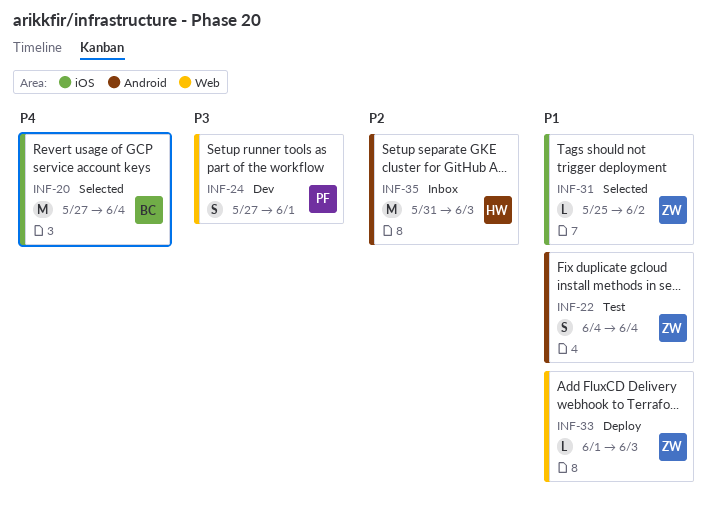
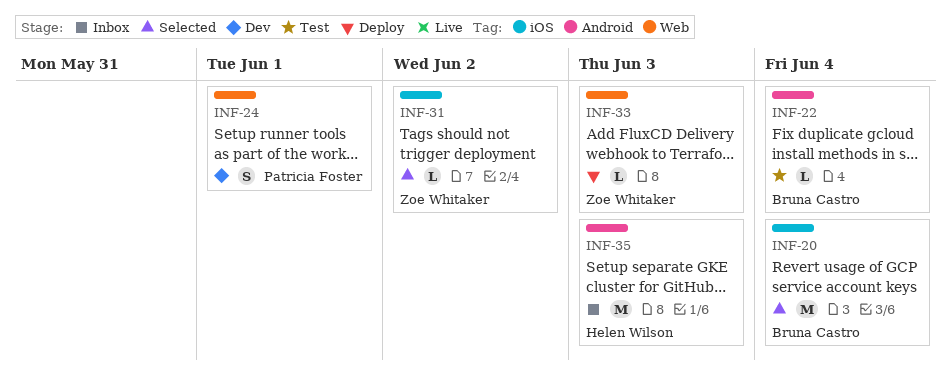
INF-22, owner: Zoe Whitaker -> Bruna Castro
INF-22, estimate: S -> L

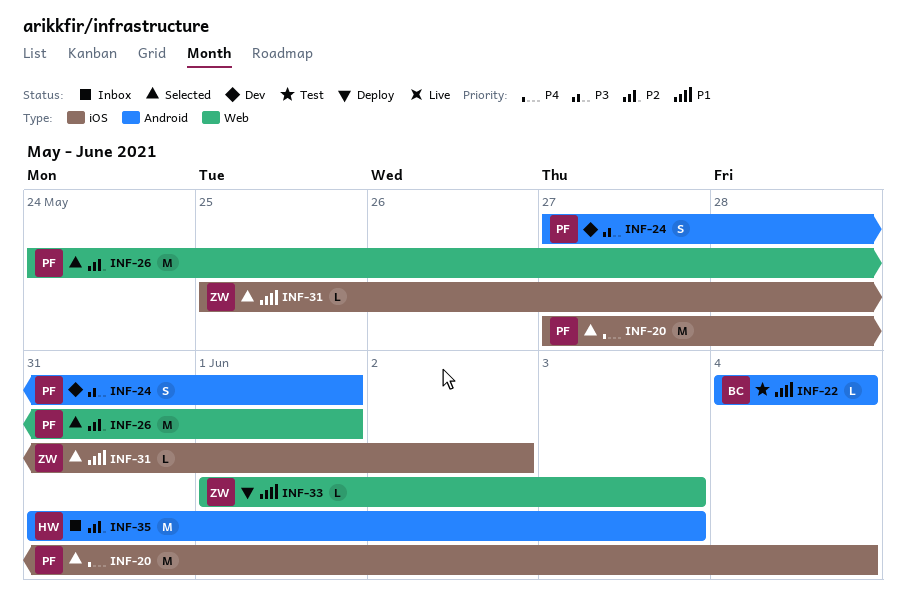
INF-20, owner: Bruna Castro -> Patricia Foster
INF-24, label: Web -> Android
INF-26: none -> present

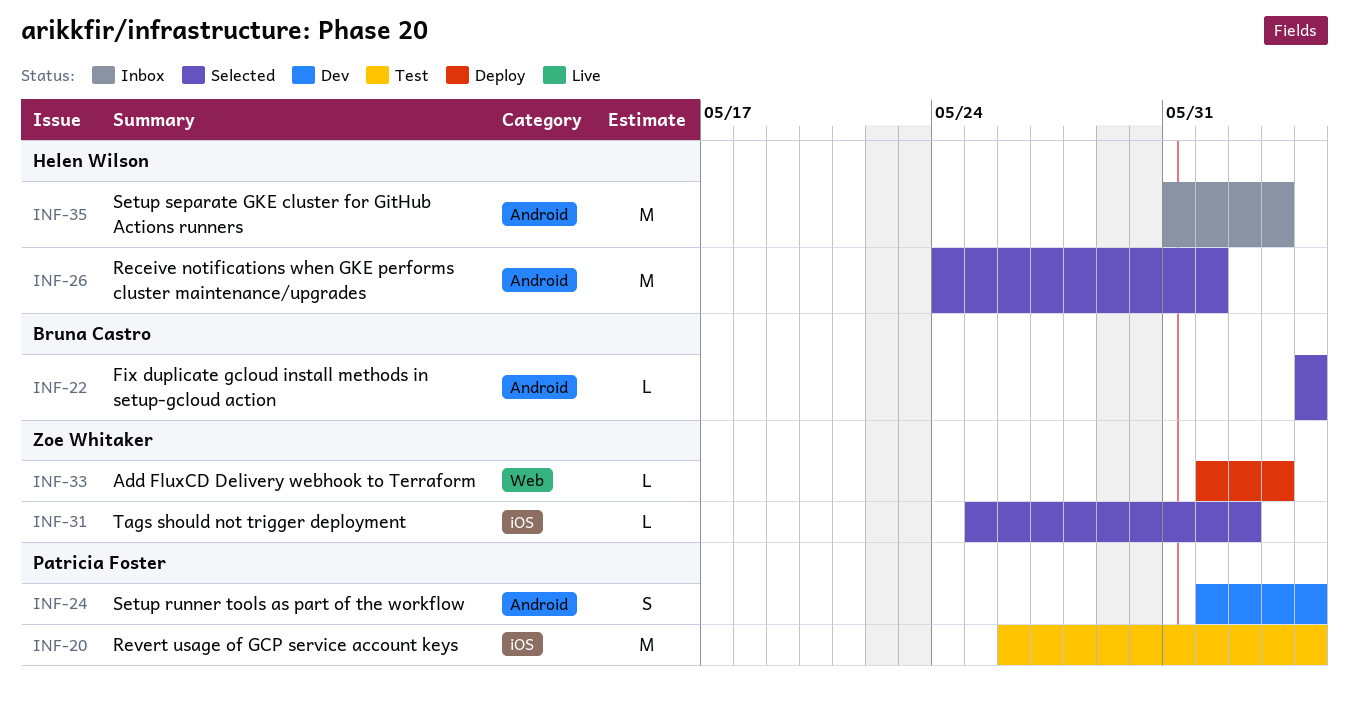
INF-20, status: Selected -> Test
INF-20, start: May 27 -> May 26
INF-22, status: Test -> Selected
INF-24, start: May 27 -> Jun 1
INF-24, due: Jun 1 -> Jun 4
INF-26, owner: Patricia Foster -> Helen Wilson
INF-26, label: Web -> Android

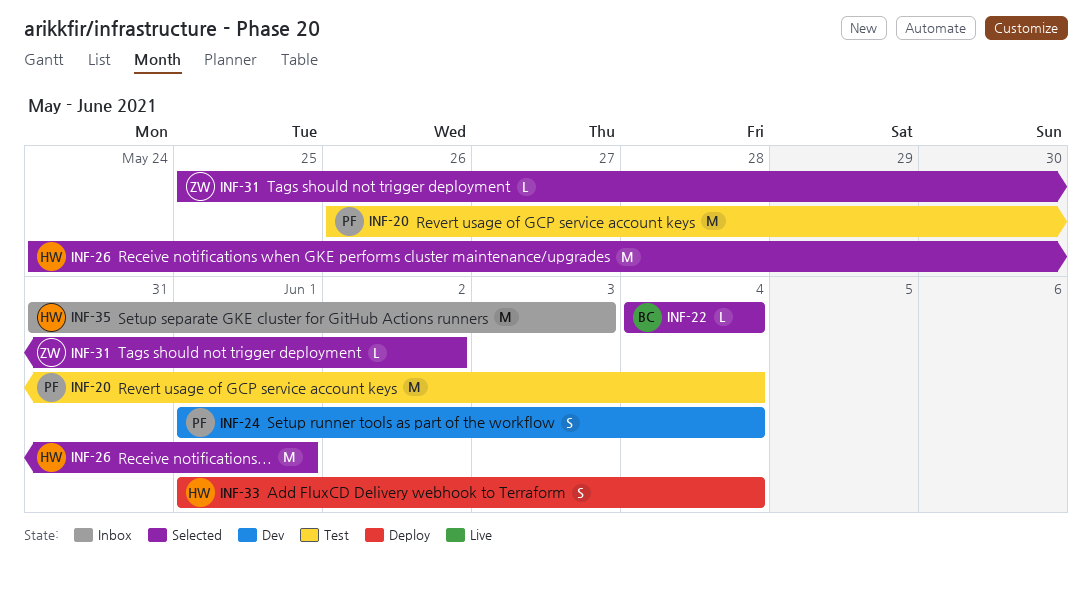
INF-33, owner: Zoe Whitaker -> Helen Wilson
INF-33, estimate: L -> S
INF-33, due: Jun 3 -> Jun 4

